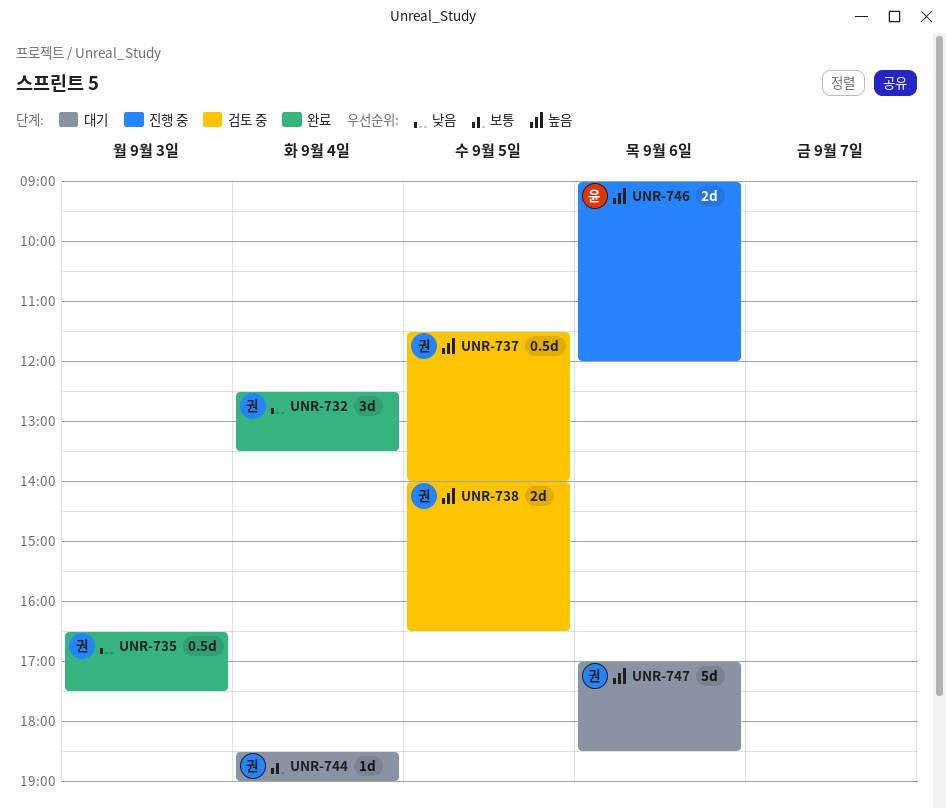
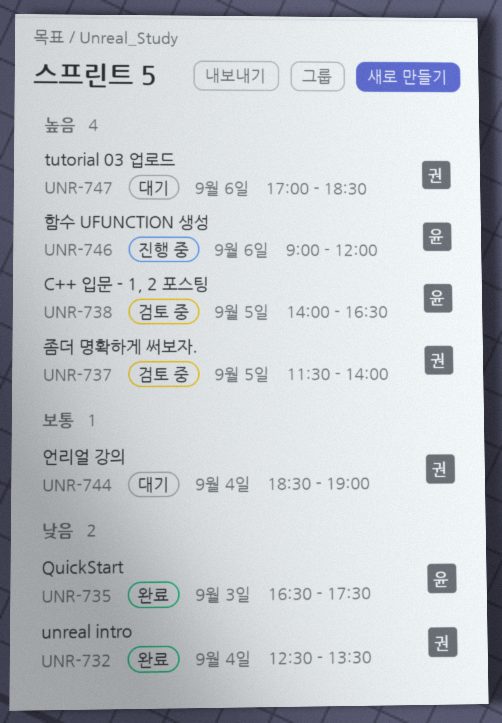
UNR-735, owner: 권 -> 윤
UNR-738, owner: 권 -> 윤

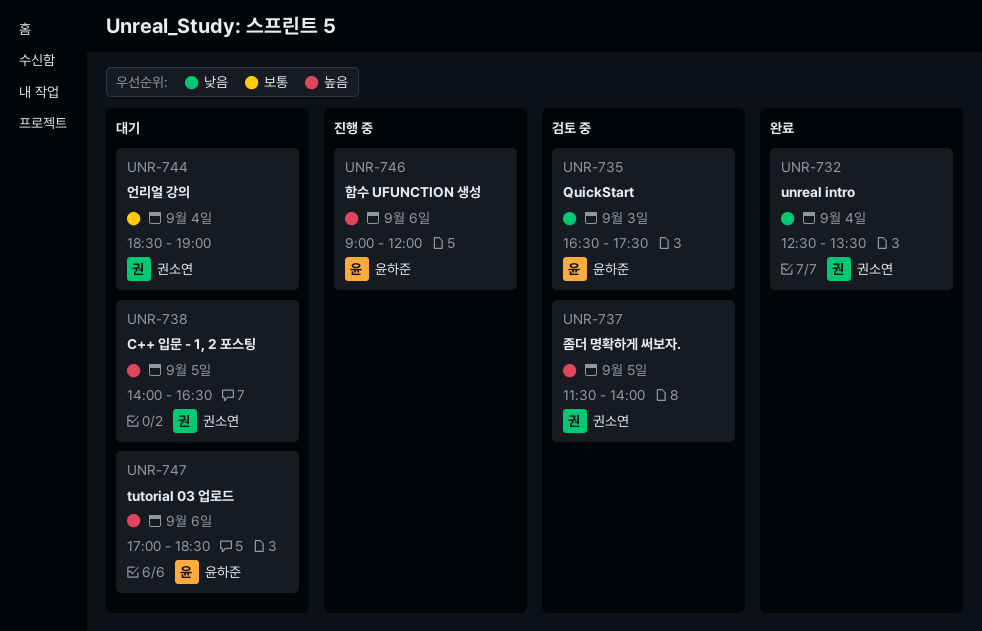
UNR-735, status: 완료 -> 검토 중
UNR-738, status: 검토 중 -> 대기
UNR-738, owner: 윤하준 -> 권소연
UNR-747, owner: 권소연 -> 윤하준

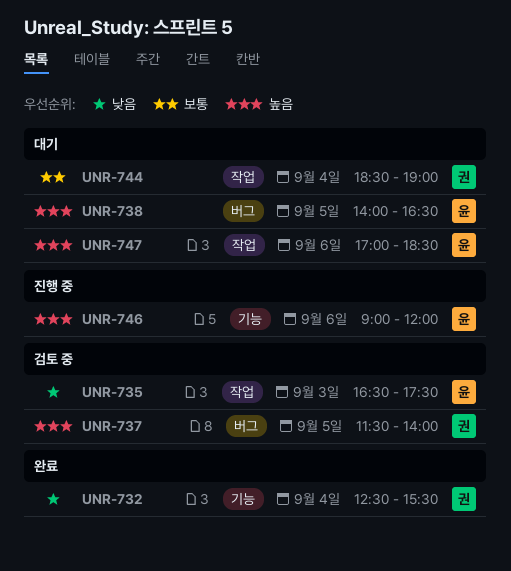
UNR-732, ends: 13:30 -> 15:30
UNR-738, owner: 권소연 -> 윤하준

